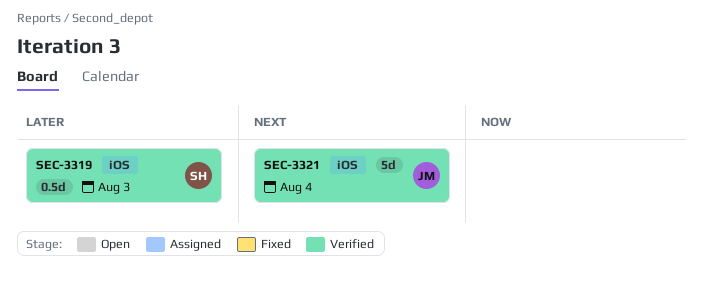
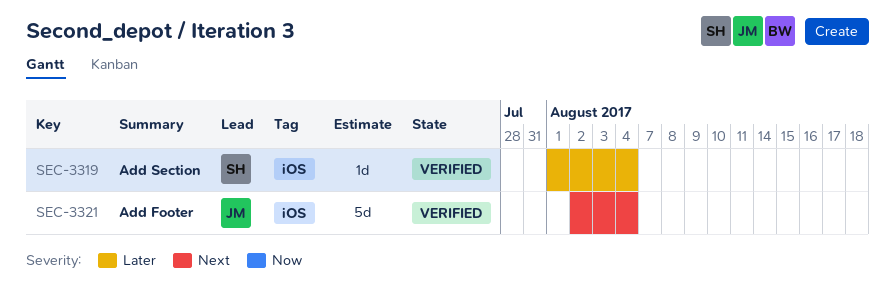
SEC-3319, estimate: 0.5d -> 1d
SEC-3319, due: Aug 3 -> Aug 4

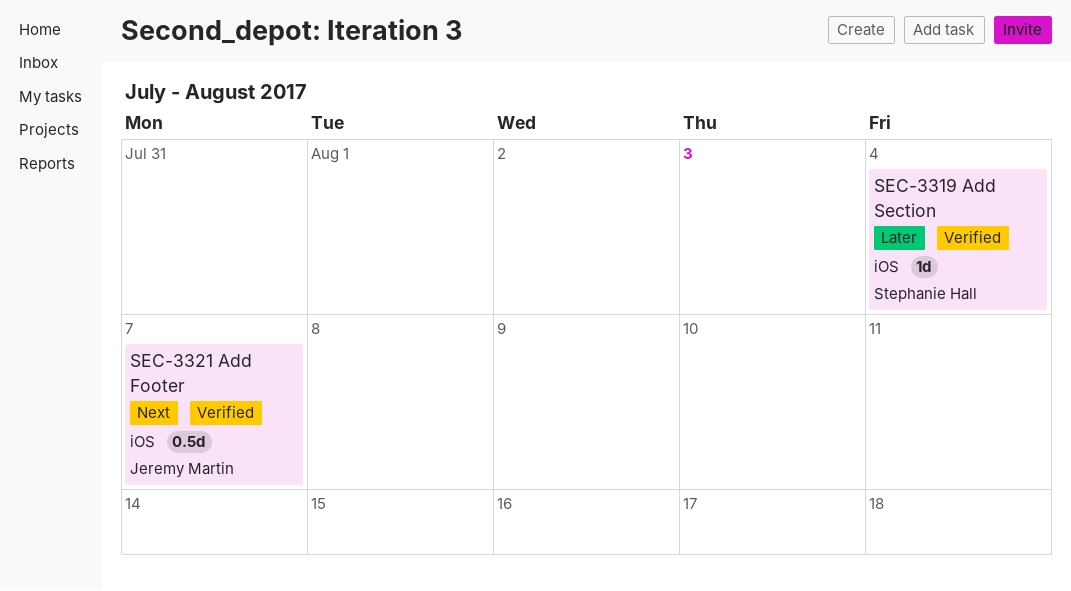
SEC-3321, estimate: 5d -> 0.5d
SEC-3321, due: Aug 4 -> Aug 7

